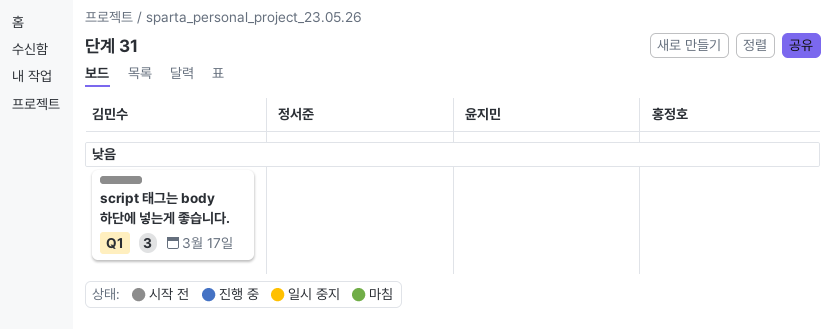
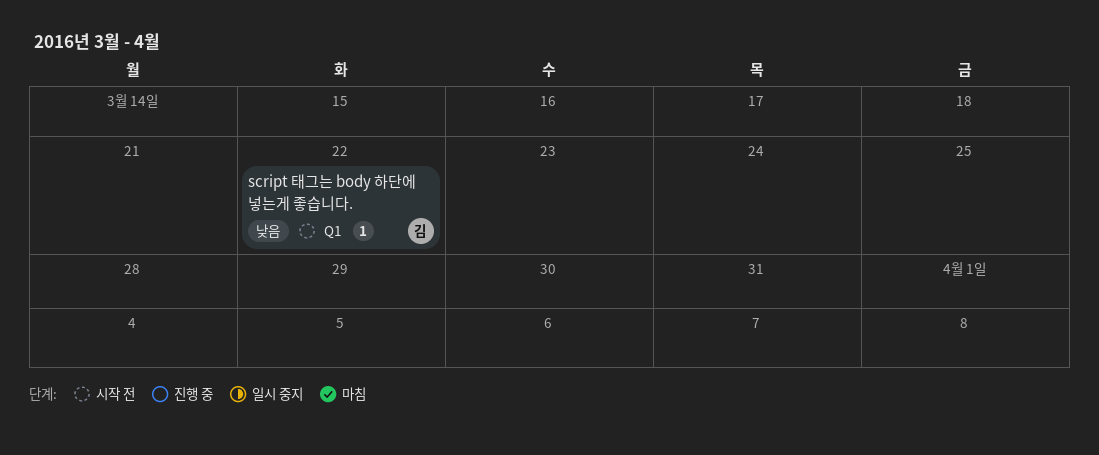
script 태그는 body 하단에 넣는게 좋습니다., estimate: 3 -> 1
script 태그는 body 하단에 넣는게 좋습니다., due: Mar 17 -> Mar 22

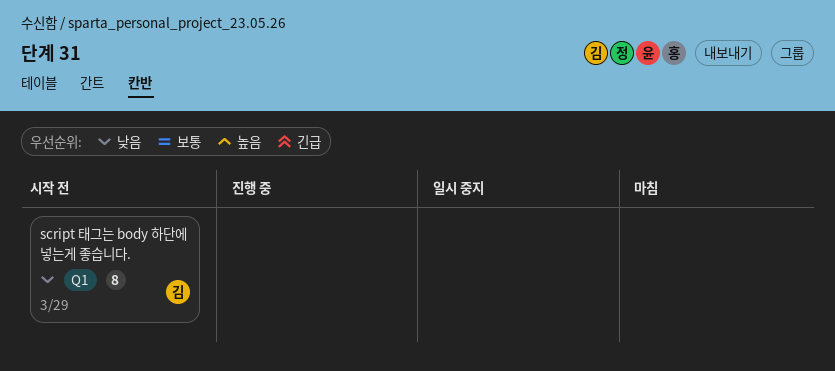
script 태그는 body 하단에 넣는게 좋습니다., estimate: 1 -> 8
script 태그는 body 하단에 넣는게 좋습니다., due: Mar 22 -> Mar 29

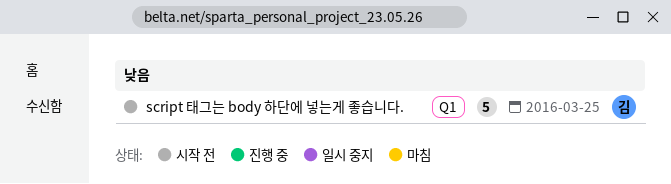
script 태그는 body 하단에 넣는게 좋습니다., estimate: 8 -> 5
script 태그는 body 하단에 넣는게 좋습니다., due: Mar 29 -> Mar 25

